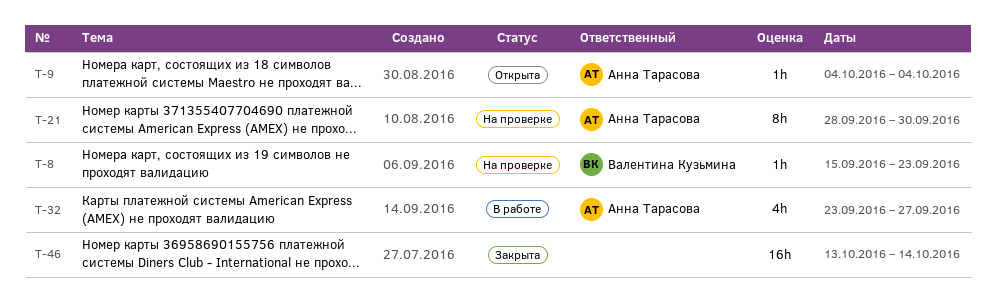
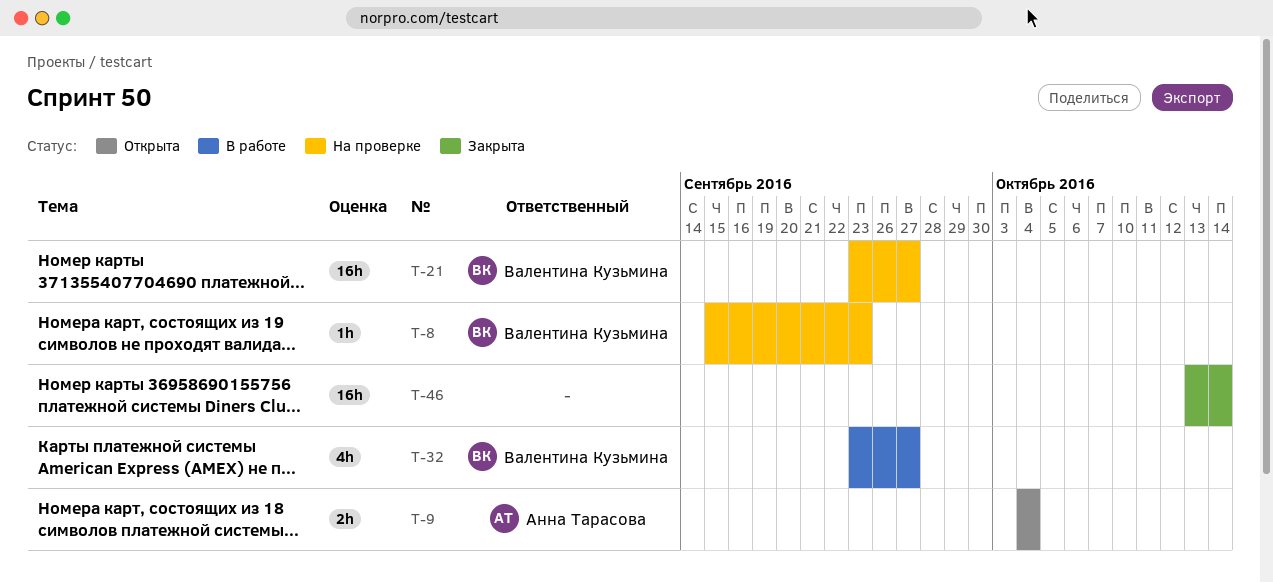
T-9, estimate: 1h -> 2h
T-21, owner: Анна Тарасова -> Валентина Кузьмина
T-21, estimate: 8h -> 16h
T-21, start: Sep 28 -> Sep 23
T-21, due: Sep 30 -> Sep 27
T-32, owner: Анна Тарасова -> Валентина Кузьмина

